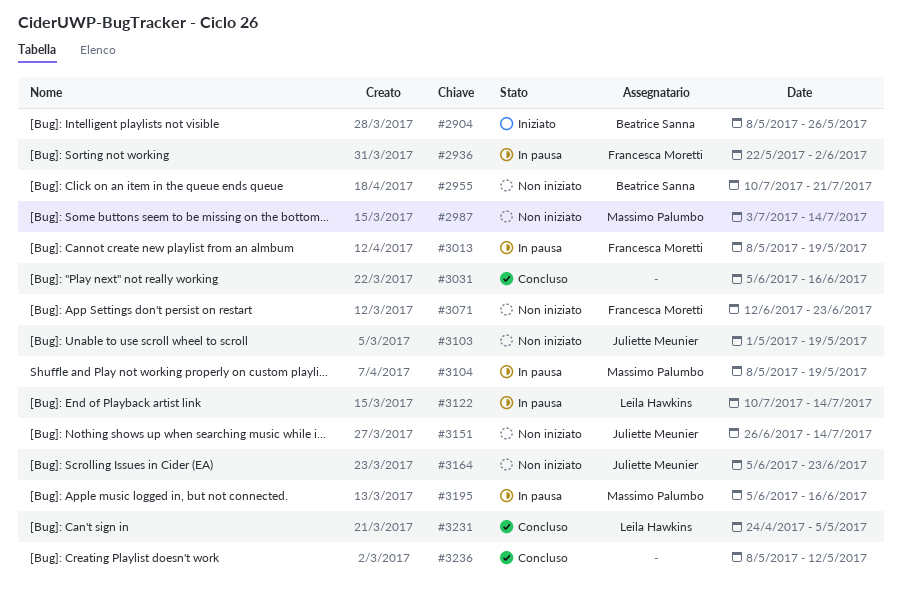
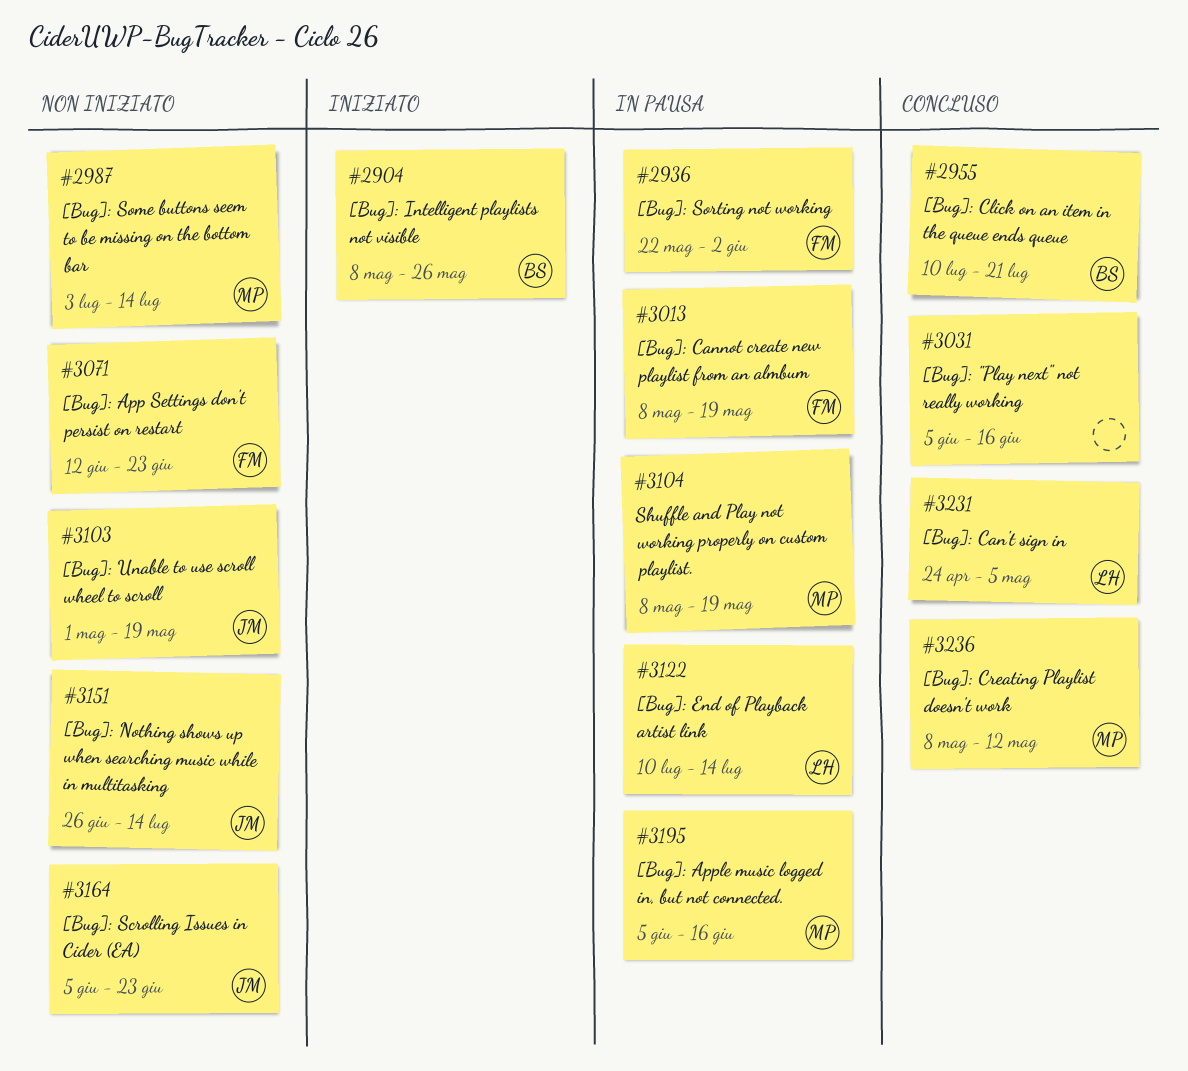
#2955, status: Non iniziato -> Concluso
#3236, owner: none -> Massimo Palumbo

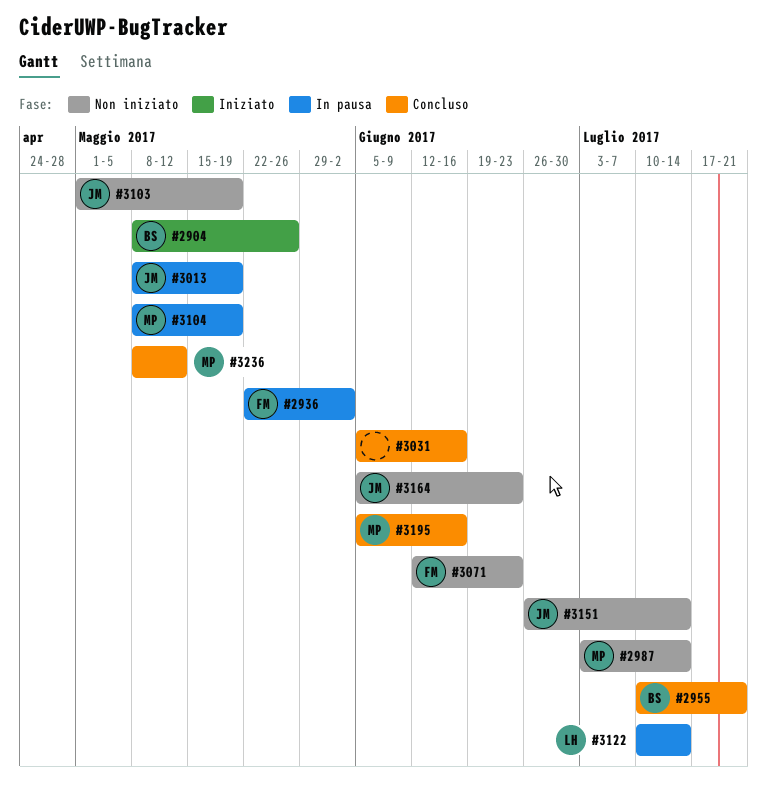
#3013, owner: FM -> JM
#3195, status: In pausa -> Concluso
#3231: present -> none

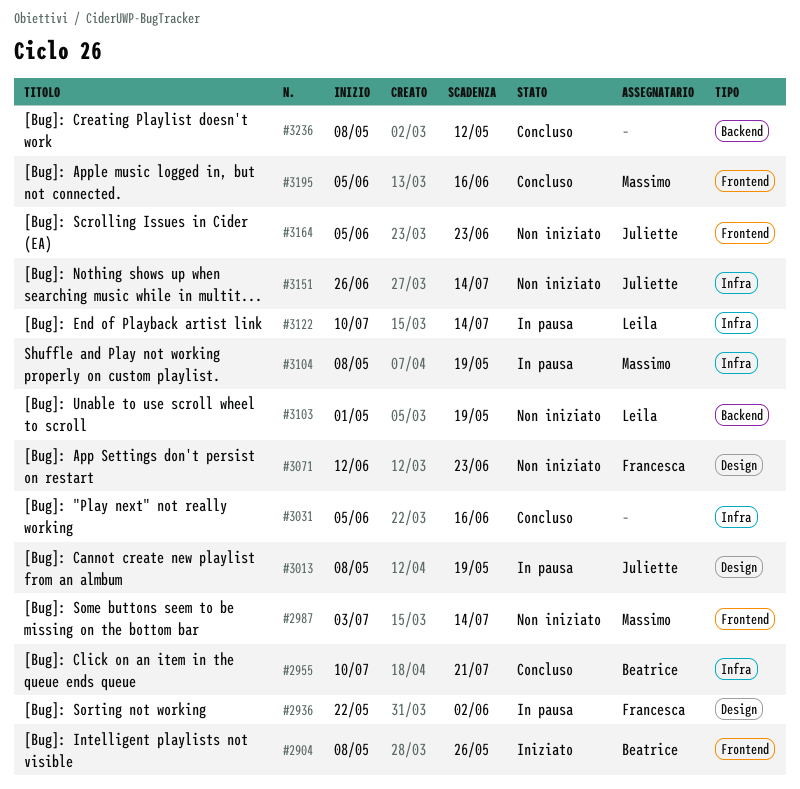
#3103, owner: Juliette -> Leila
#3236, owner: Massimo -> none

